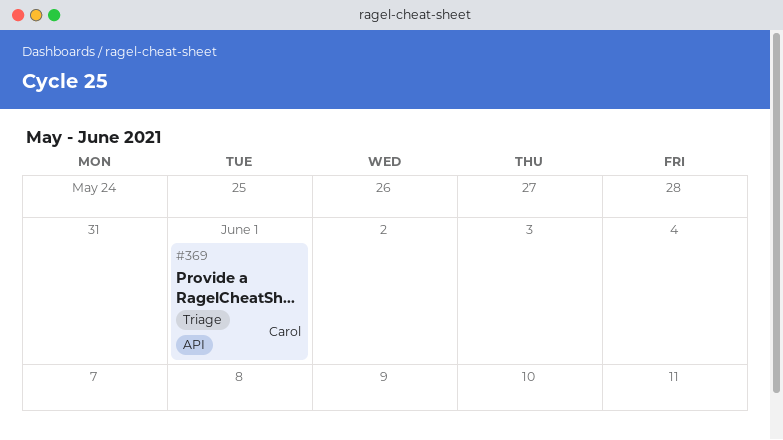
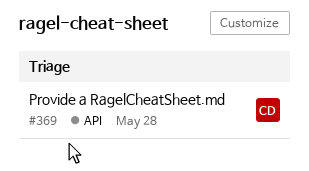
#369, due: Jun 1 -> May 28

